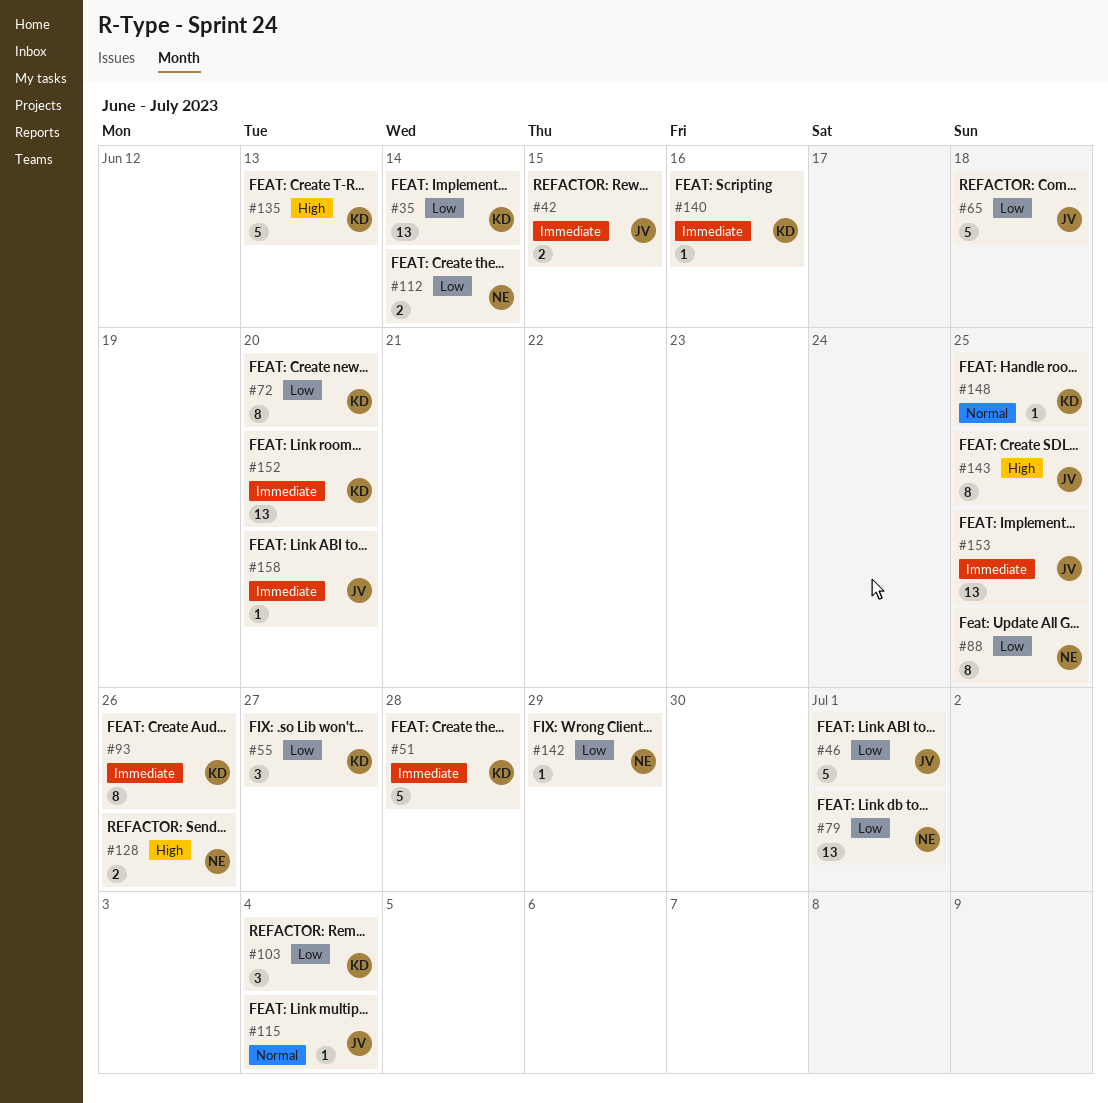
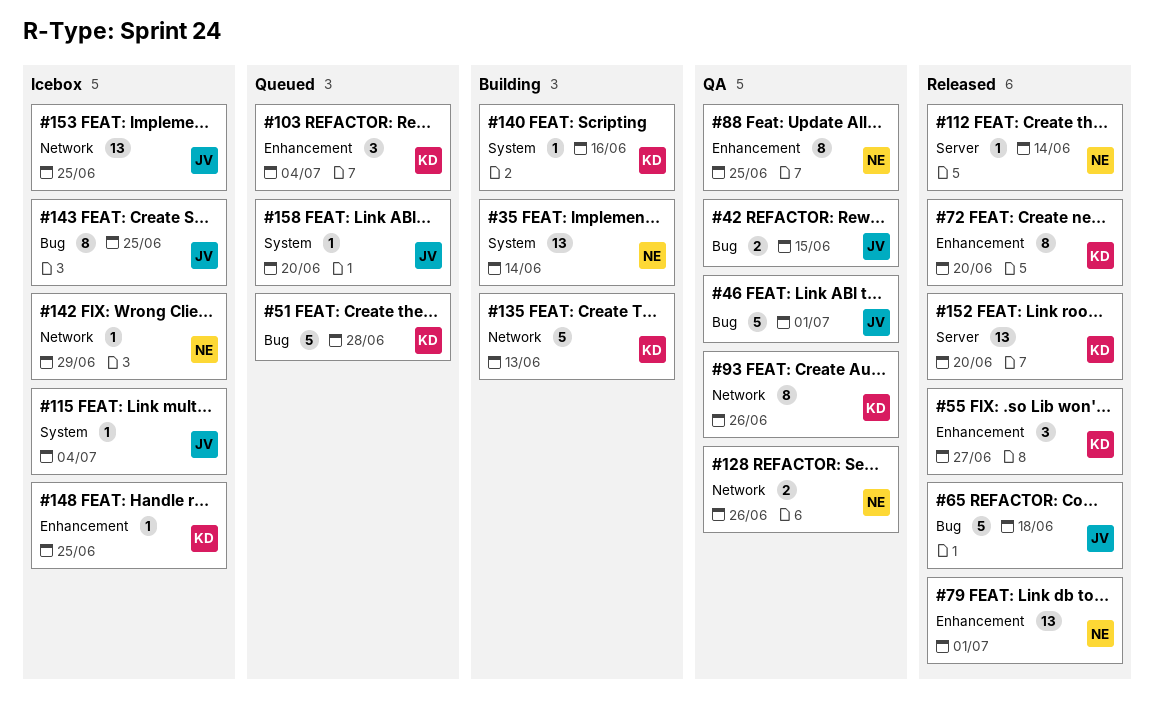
#35, owner: KD -> NE
#112, estimate: 2 -> 1

